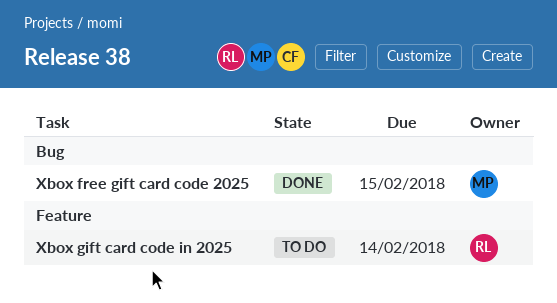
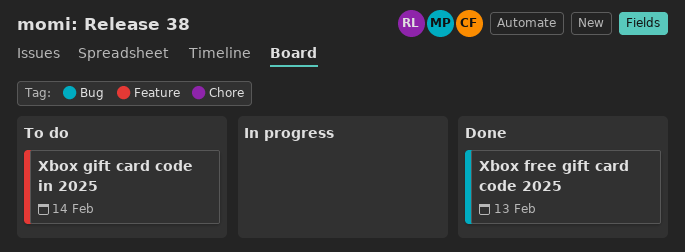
Xbox free gift card code 2025, due: Feb 15 -> Feb 13

